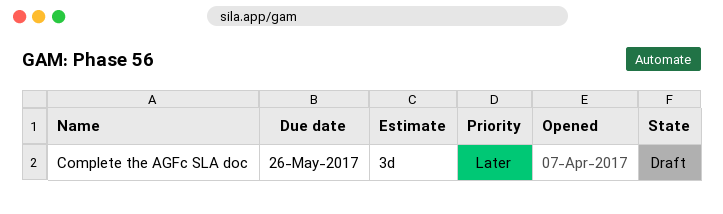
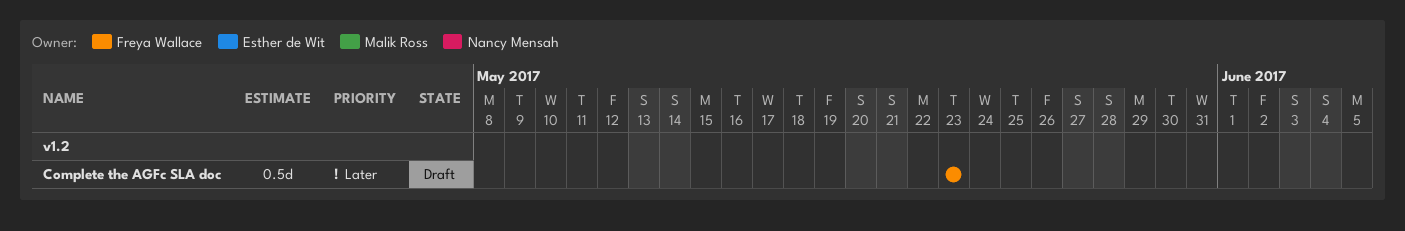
Complete the AGFc SLA doc, estimate: 3d -> 0.5d
Complete the AGFc SLA doc, due: May 26 -> May 23

